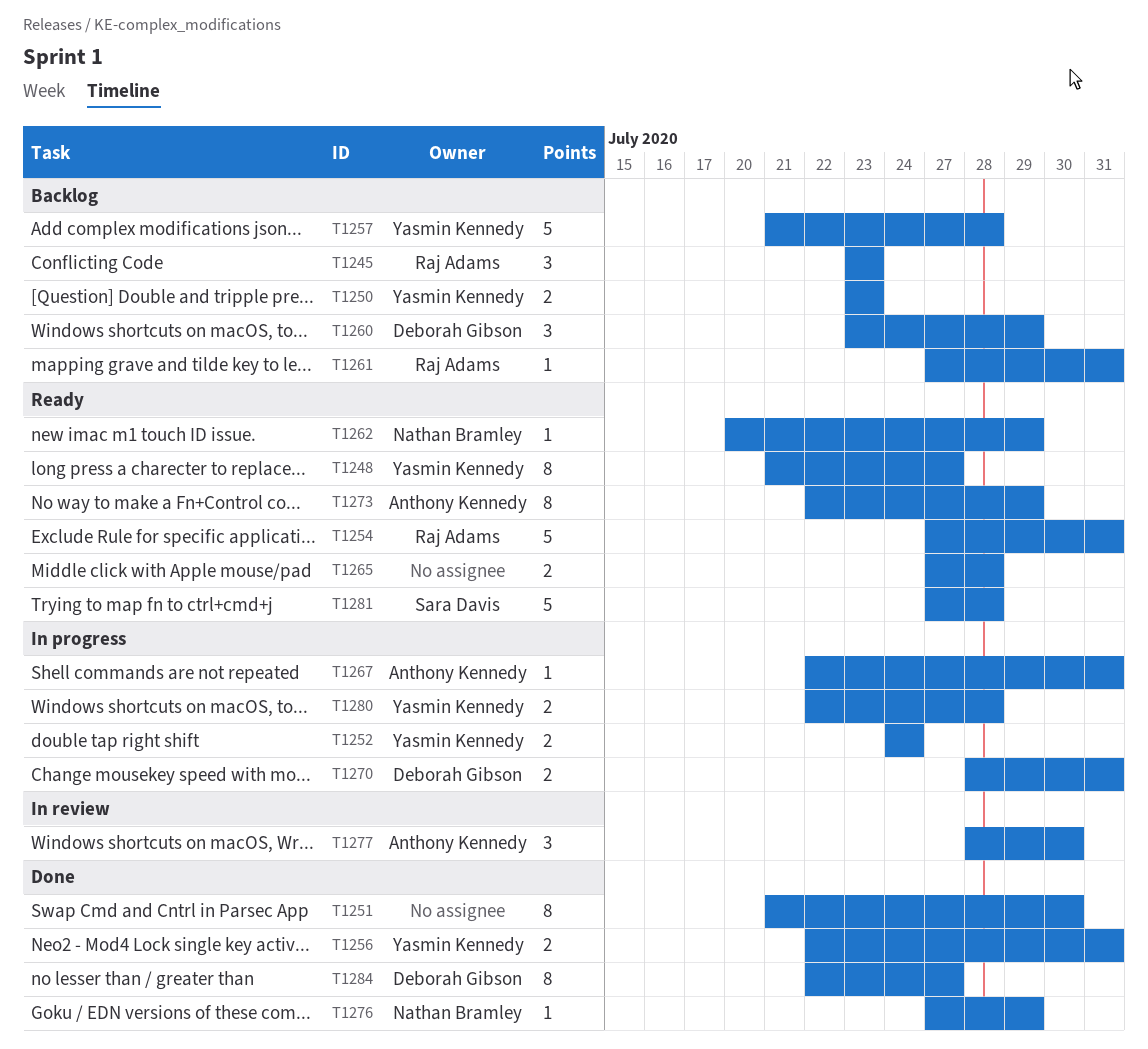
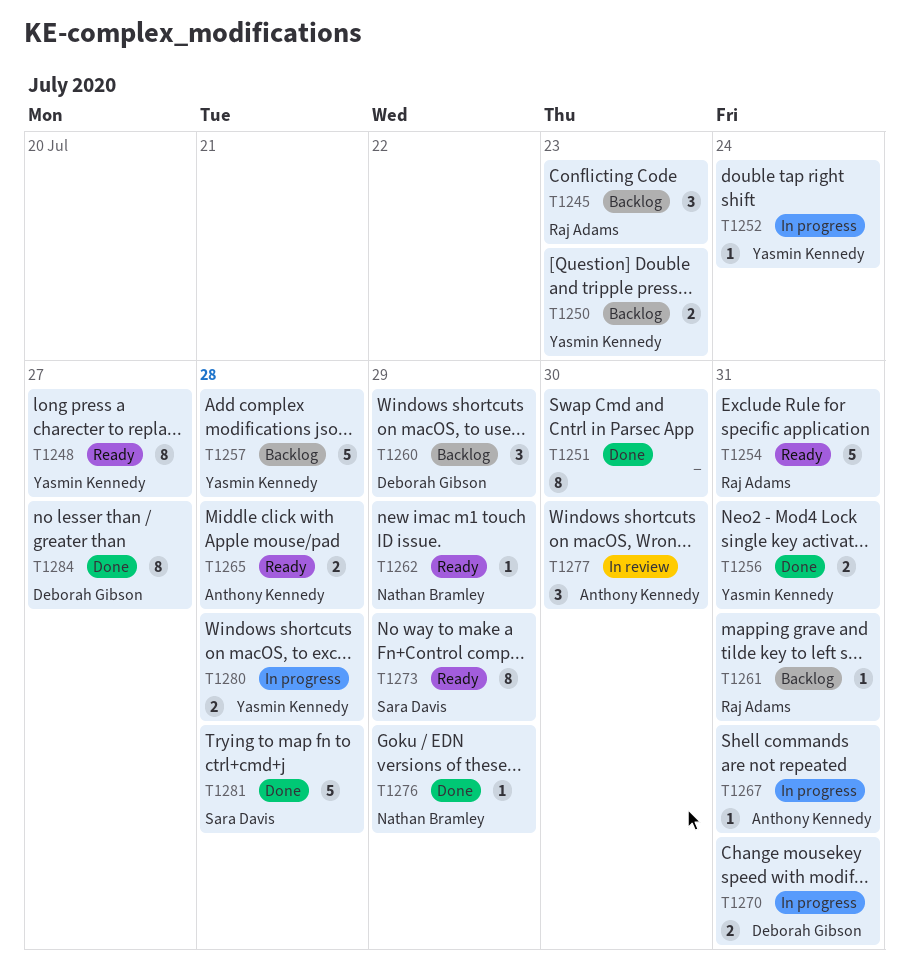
T1252, estimate: 2 -> 1
T1265, owner: none -> Anthony Kennedy
T1273, owner: Anthony Kennedy -> Sara Davis
T1281, status: Ready -> Done

